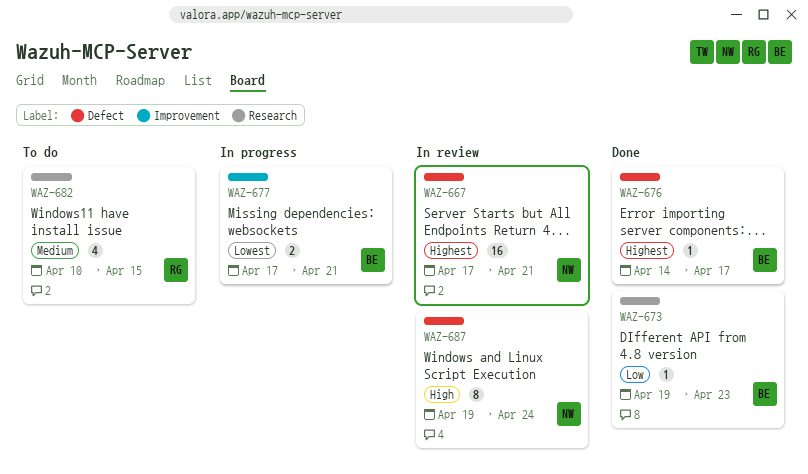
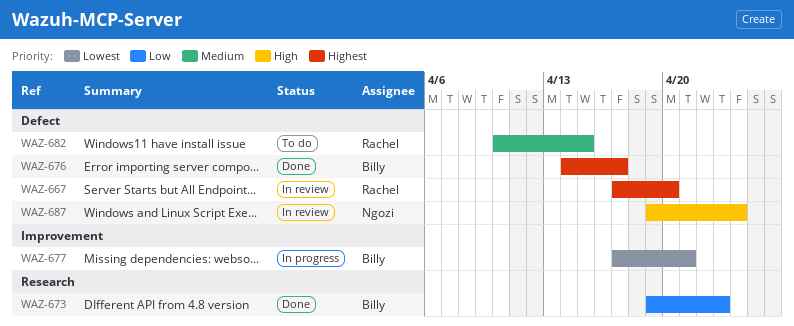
WAZ-667, owner: Ngozi -> Rachel
WAZ-667, due: Apr 21 -> Apr 20
WAZ-682, label: Research -> Defect

